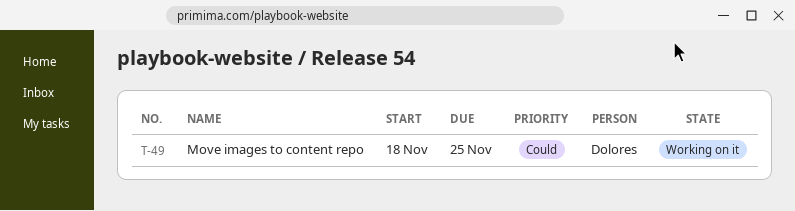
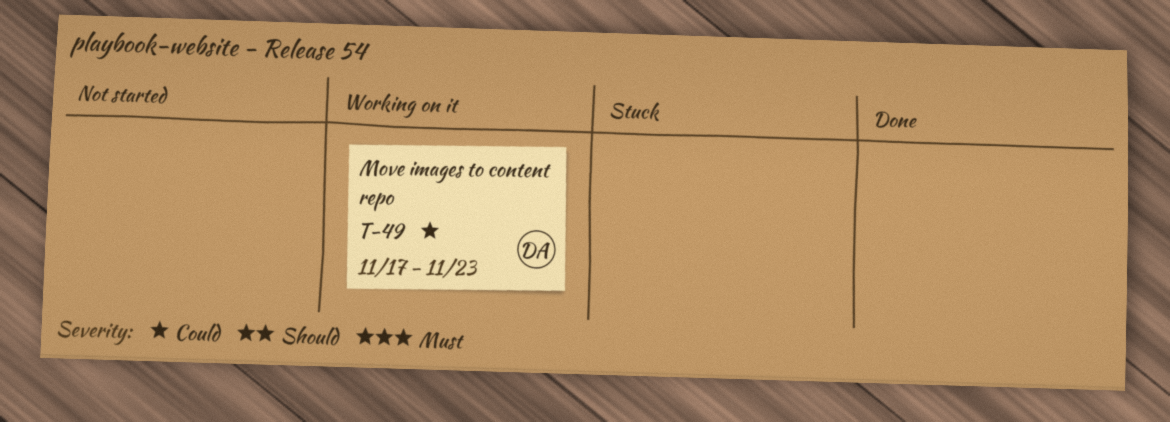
T-49, start: Nov 18 -> Nov 17
T-49, due: Nov 25 -> Nov 23

